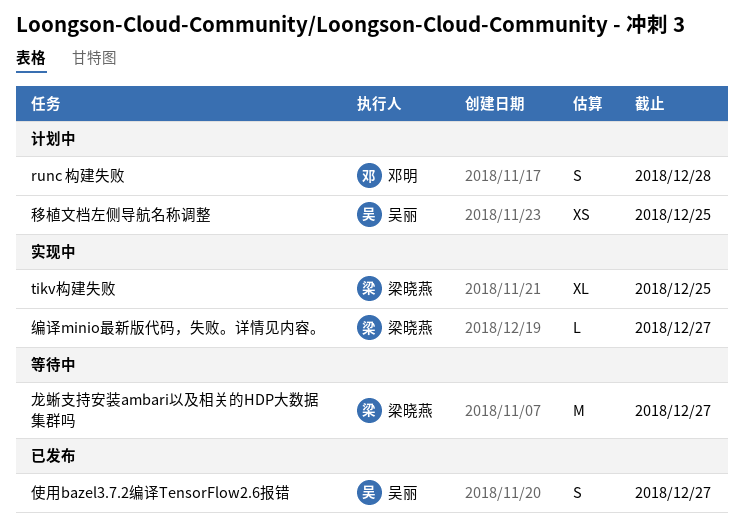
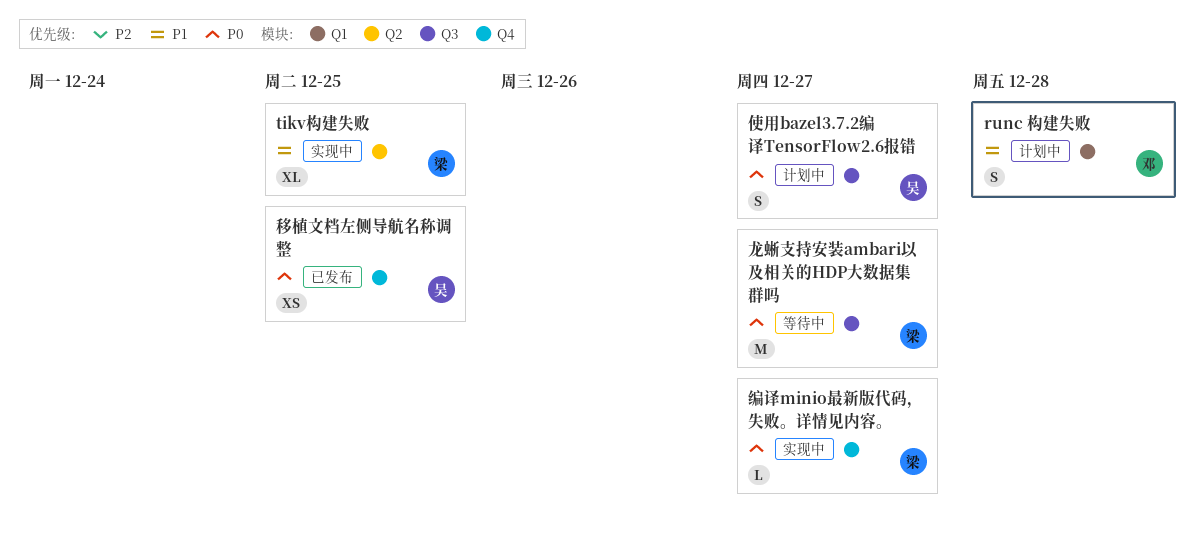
使用bazel3.7.2编译TensorFlow2.6报错, status: 已发布 -> 计划中
移植文档左侧导航名称调整, status: 计划中 -> 已发布

